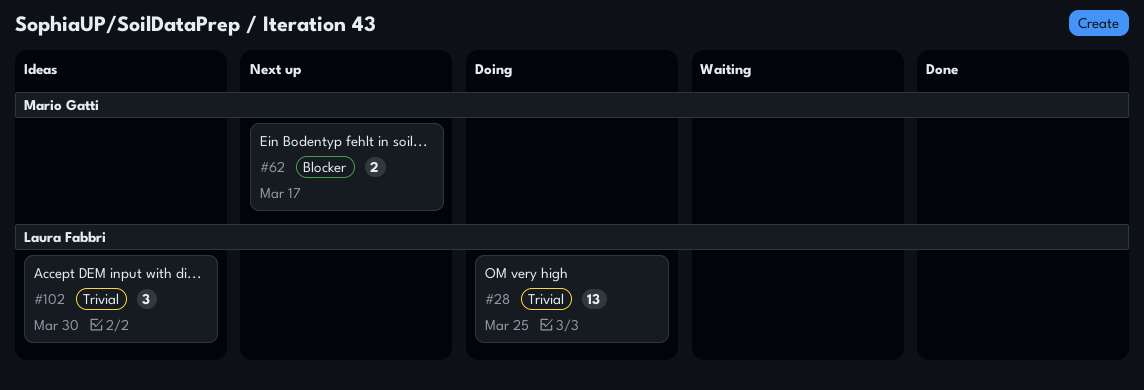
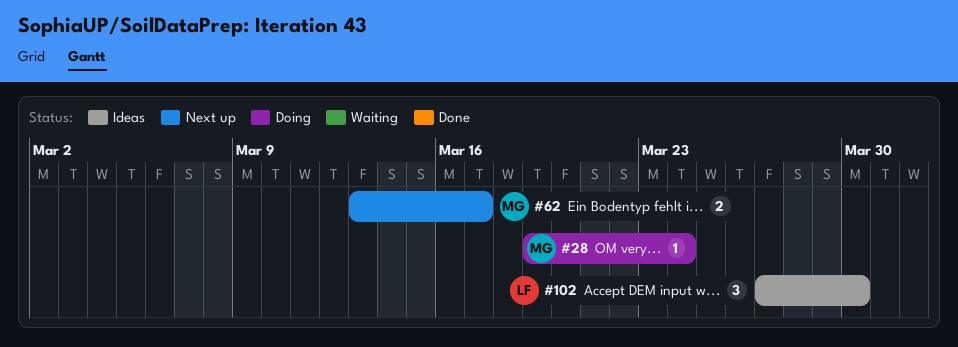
#28, owner: Laura Fabbri -> Mario Gatti
#28, estimate: 13 -> 1
#28, due: Mar 25 -> Mar 24

